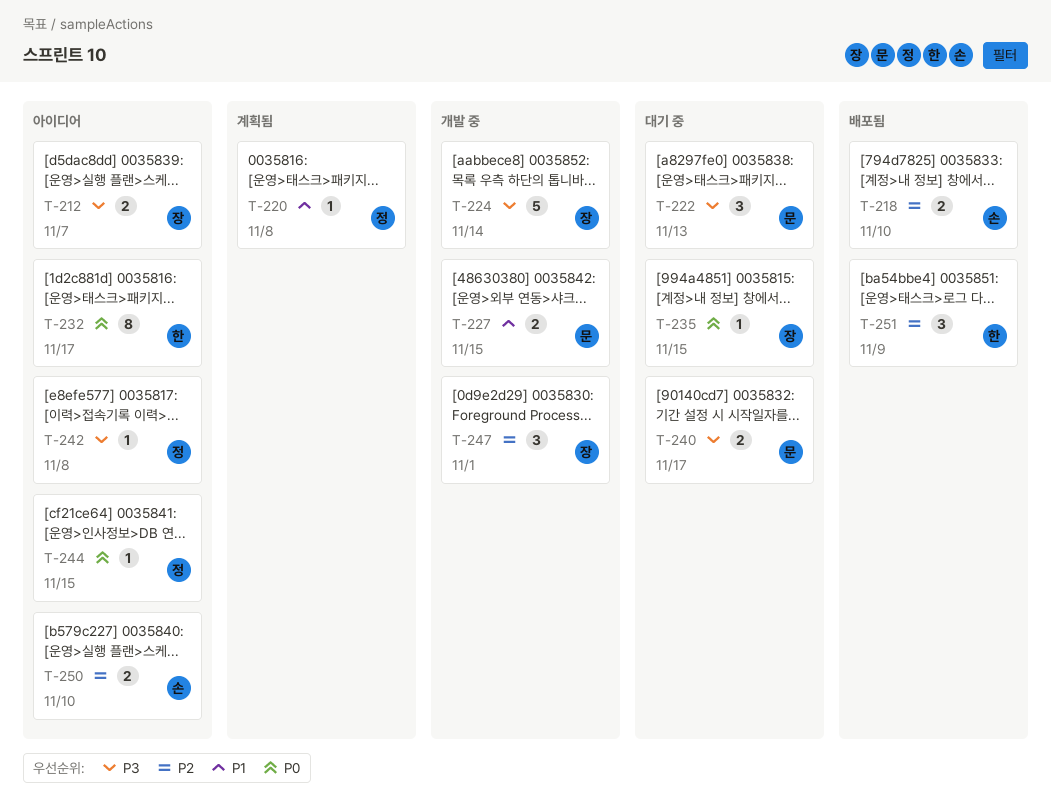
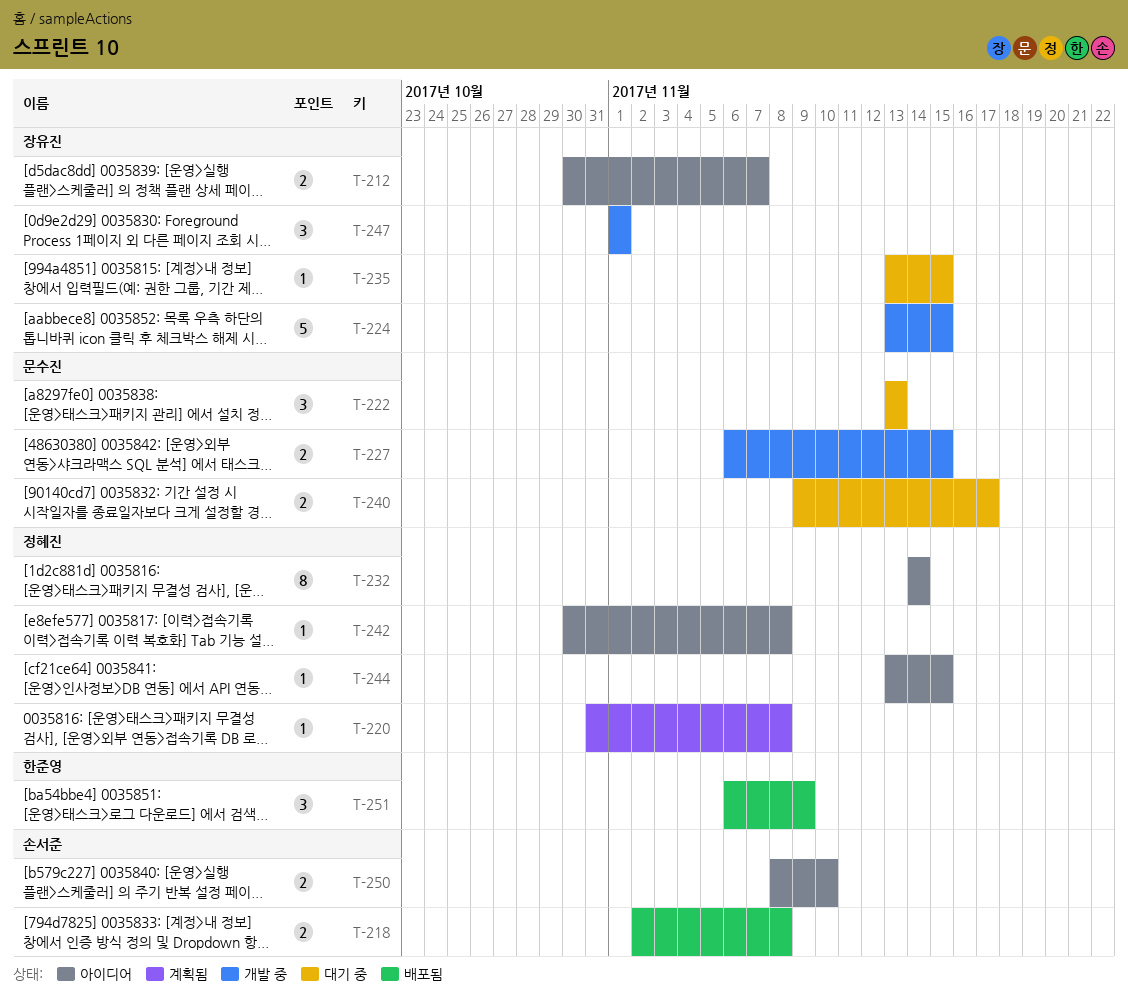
T-218, due: Nov 10 -> Nov 8
T-224, due: Nov 14 -> Nov 15
T-232, owner: 한준영 -> 정혜진
T-232, due: Nov 17 -> Nov 14

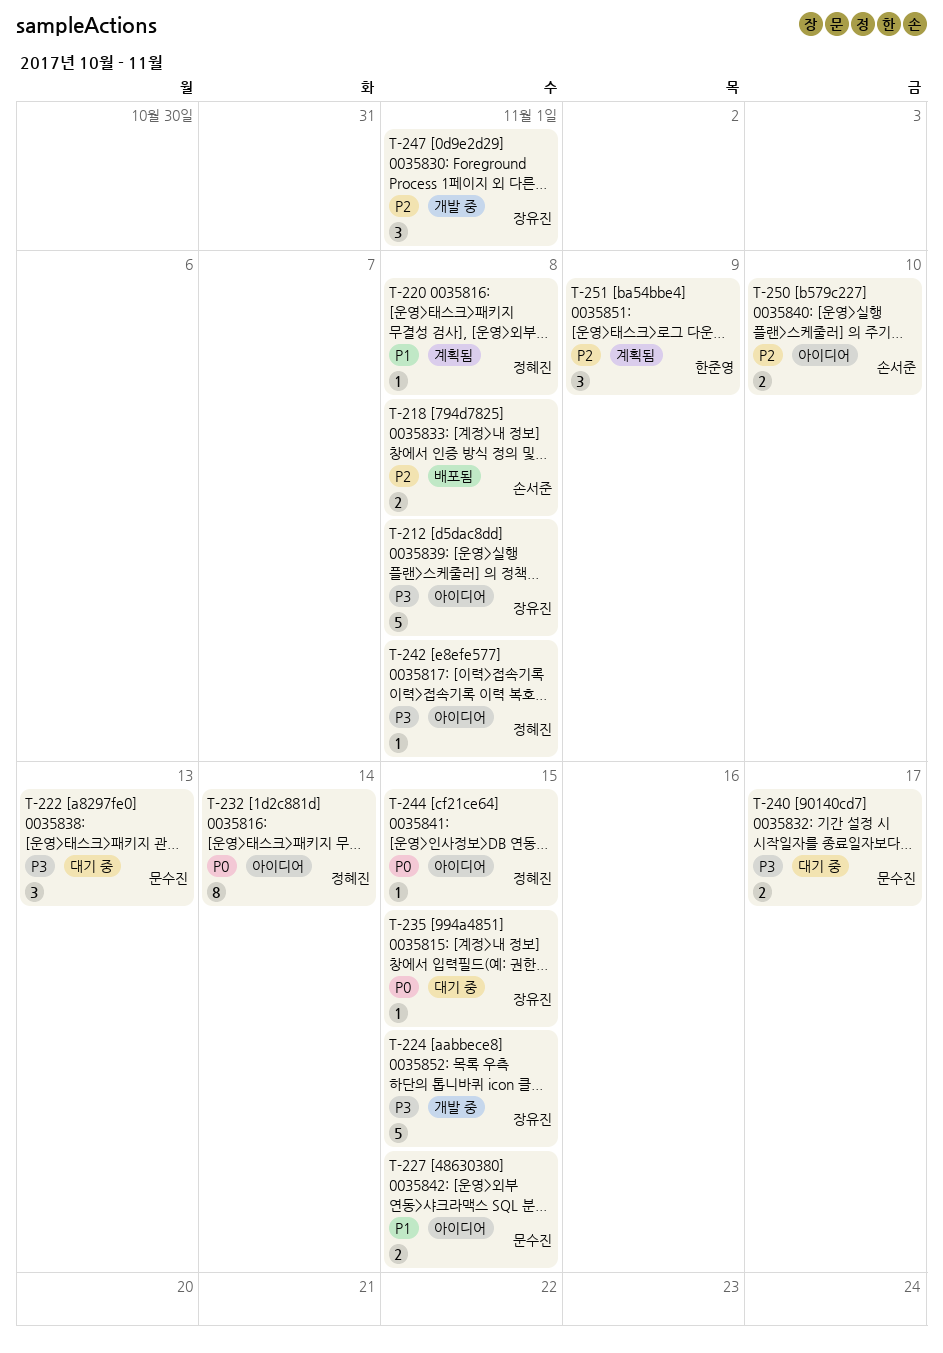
T-212, estimate: 2 -> 5
T-212, due: Nov 7 -> Nov 8
T-227, status: 개발 중 -> 아이디어
T-251, status: 배포됨 -> 계획됨

